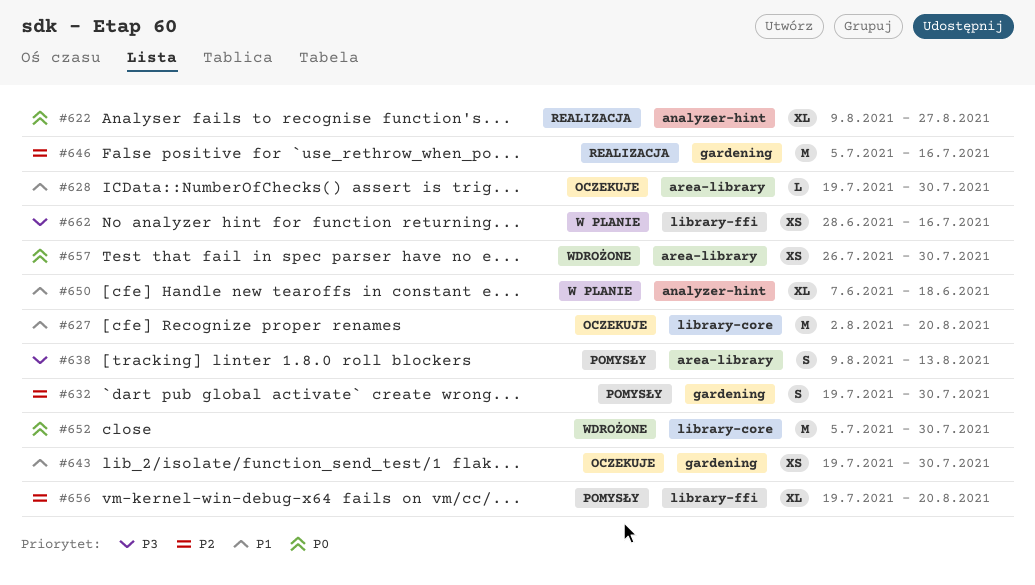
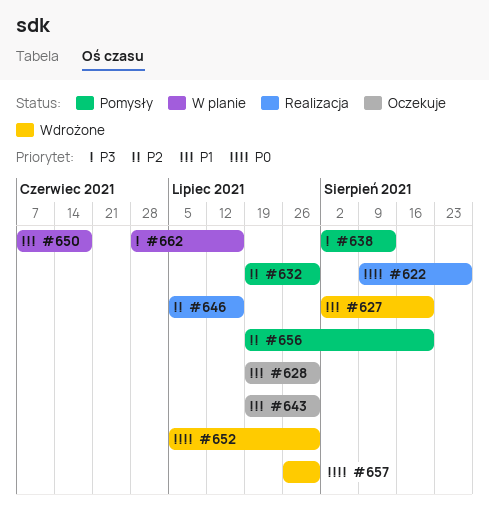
#627, status: Oczekuje -> Wdrożone
#638, start: Aug 9 -> Aug 2

